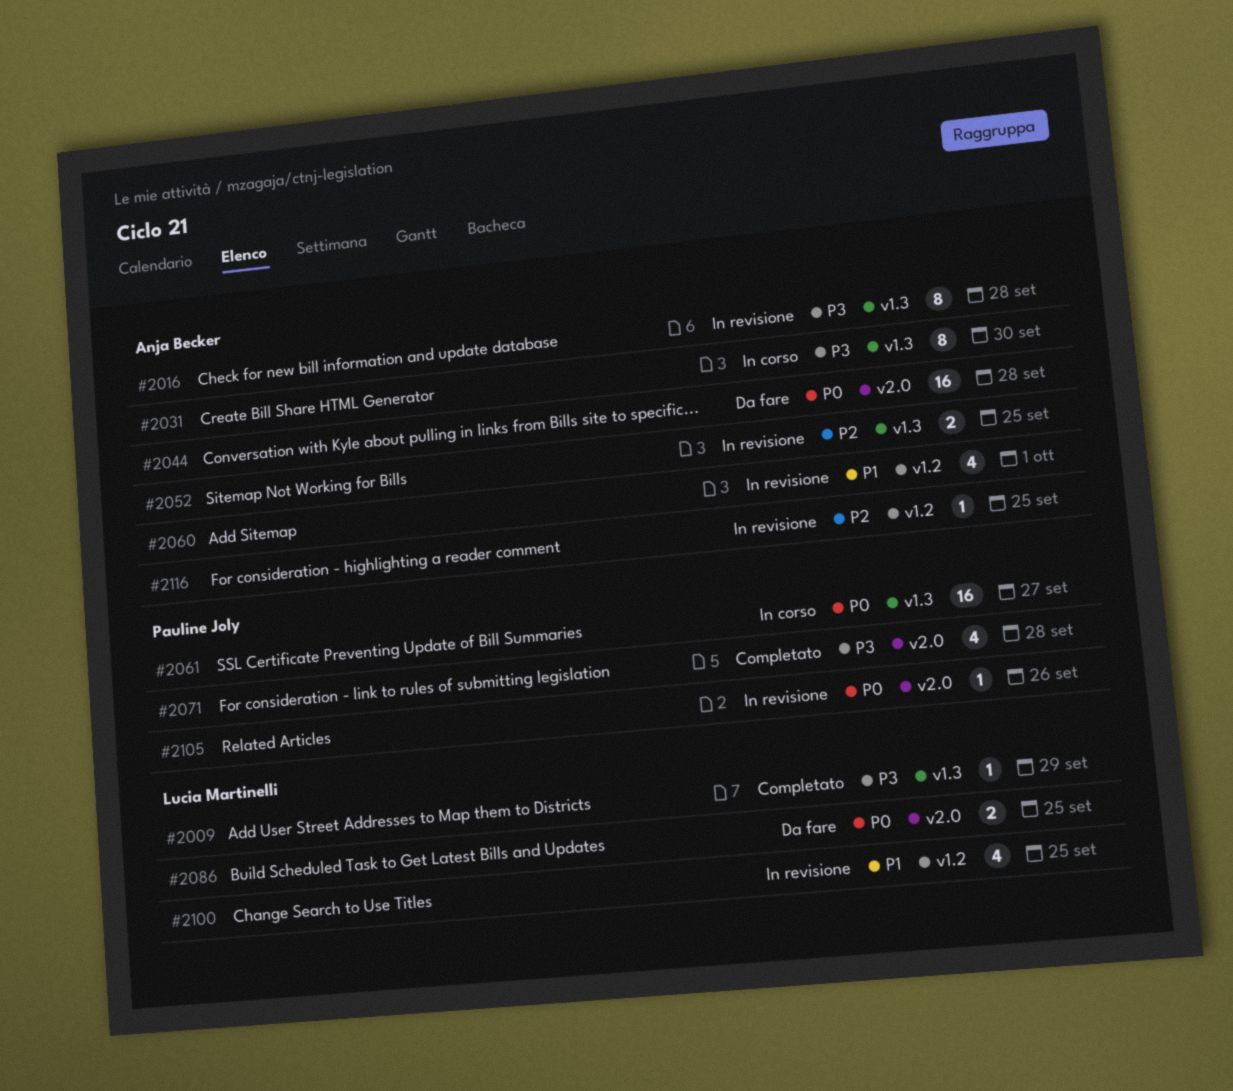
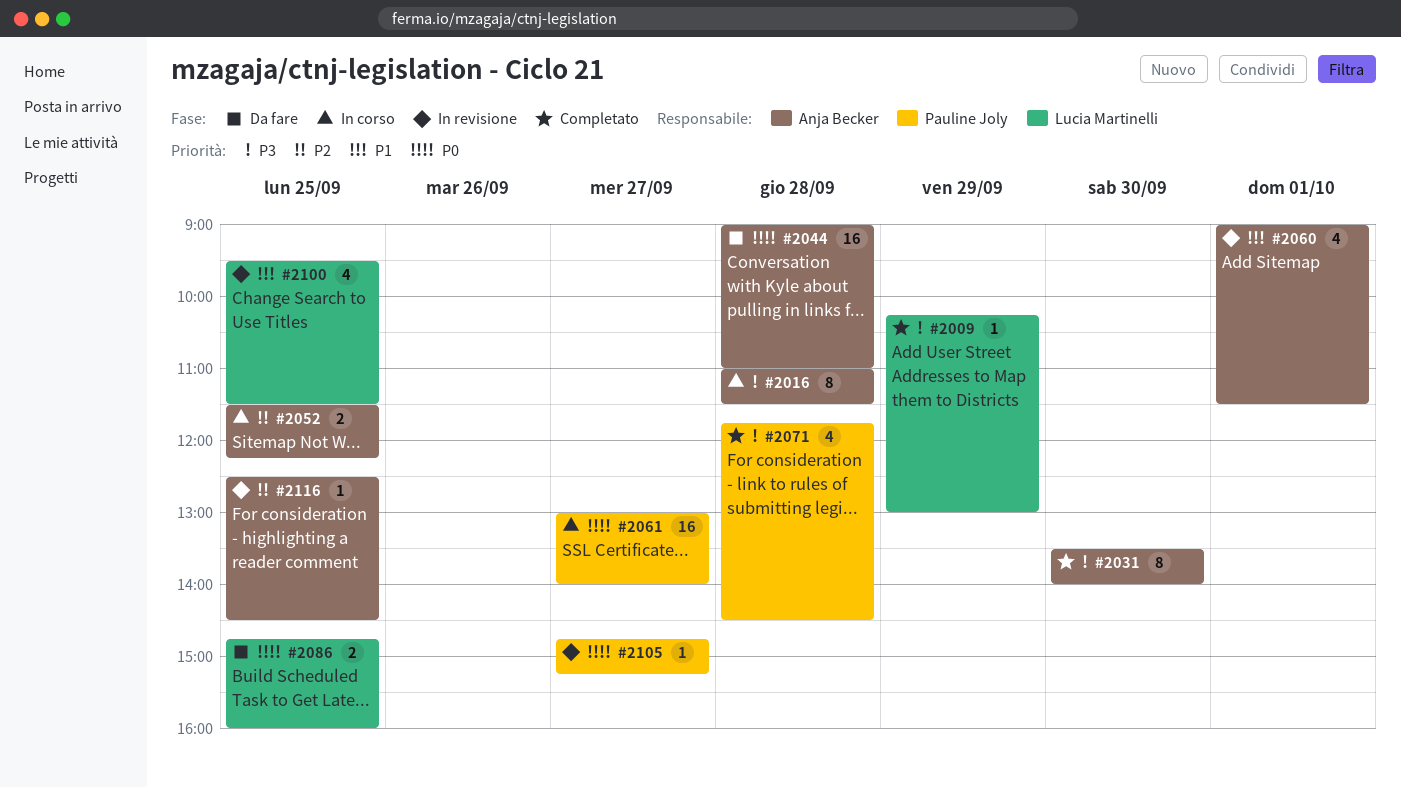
#2016, status: In revisione -> In corso
#2031, status: In corso -> Completato
#2052, status: In revisione -> In corso
#2105, day: Sep 26 -> Sep 27

